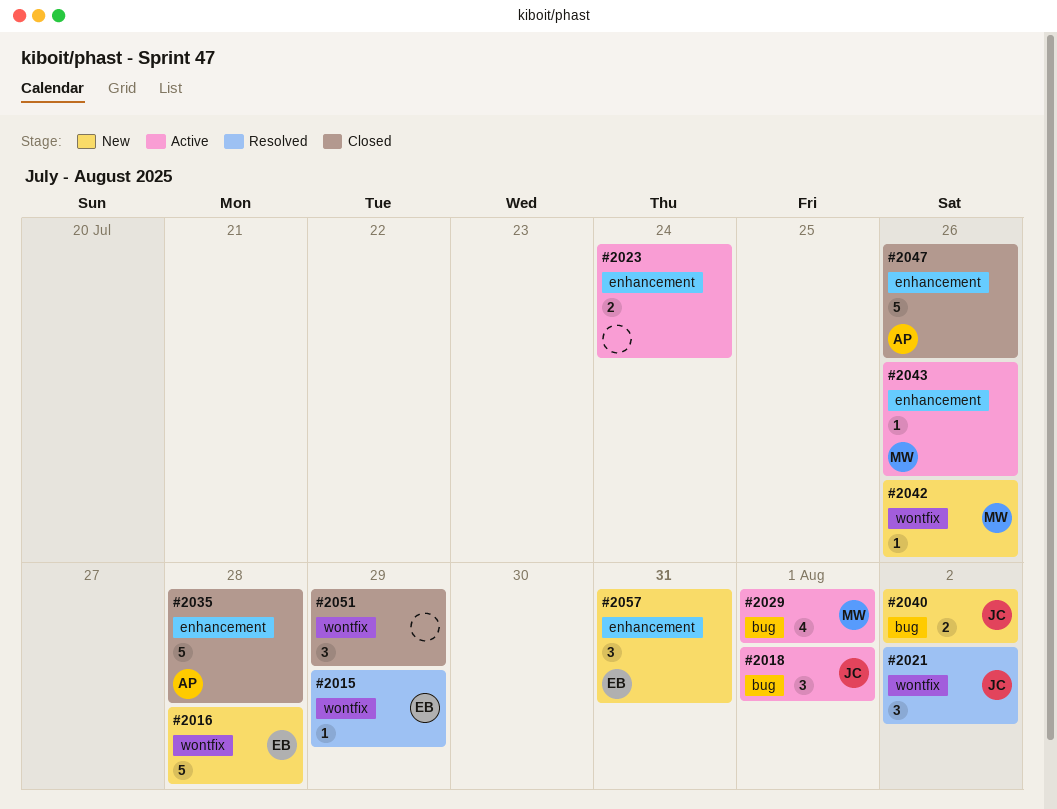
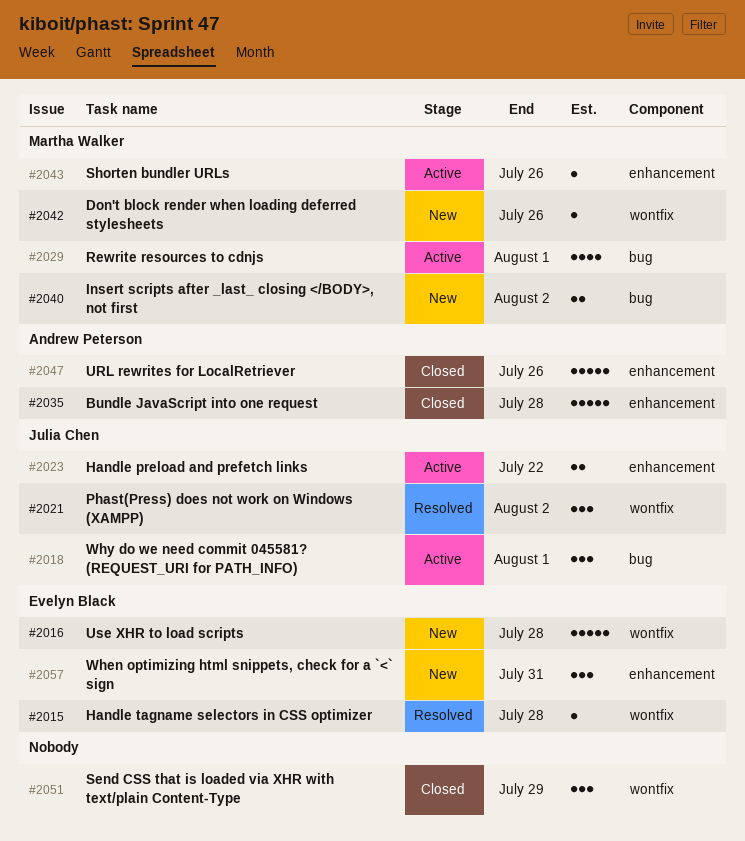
#2015, due: Jul 29 -> Jul 28
#2023, owner: none -> Julia Chen
#2023, due: Jul 24 -> Jul 22
#2040, owner: Julia Chen -> Martha Walker

